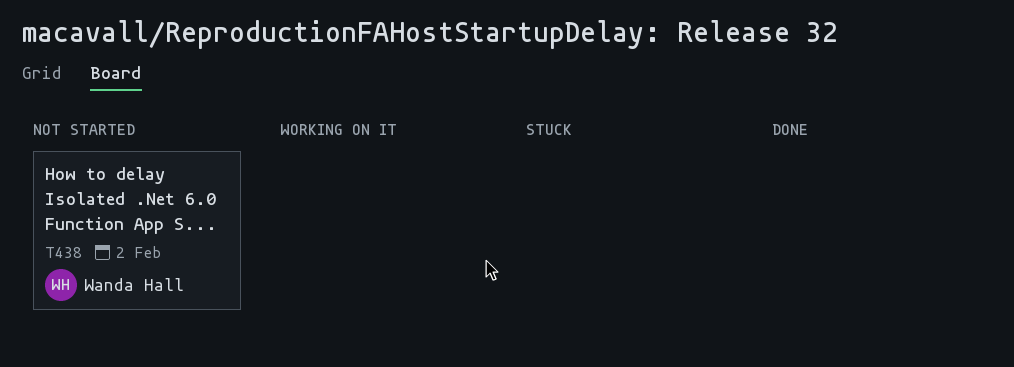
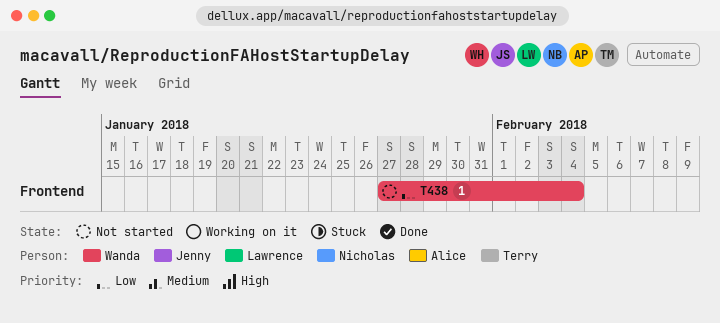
T438, due: Feb 2 -> Feb 4

